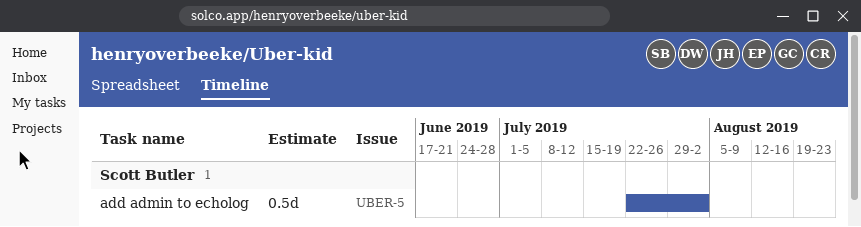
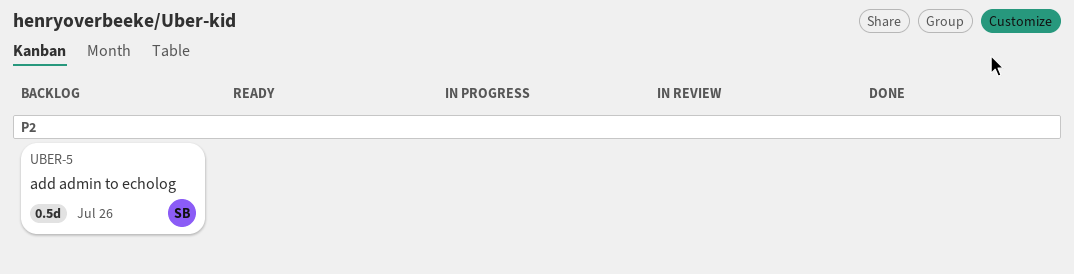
UBER-5, due: Aug 2 -> Jul 26

